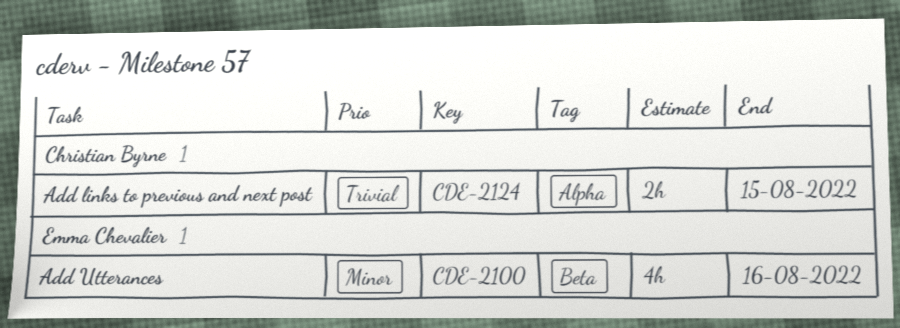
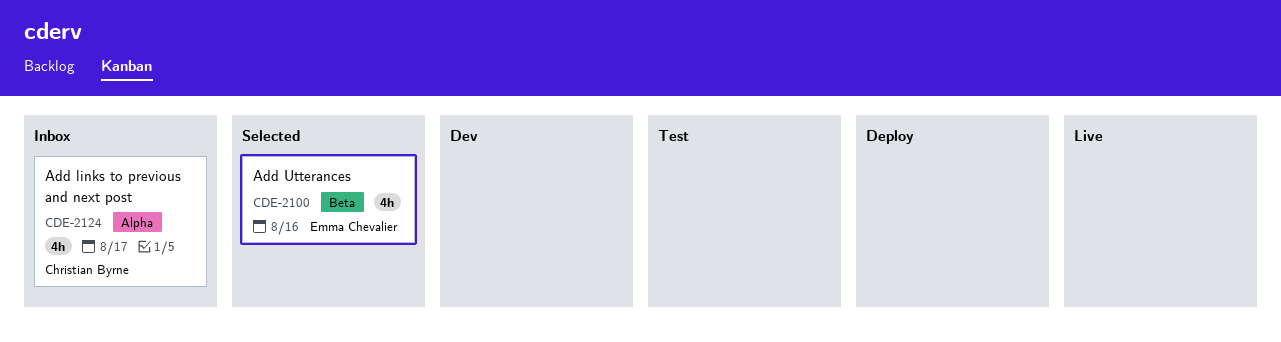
CDE-2124, estimate: 2h -> 4h
CDE-2124, due: Aug 15 -> Aug 17

